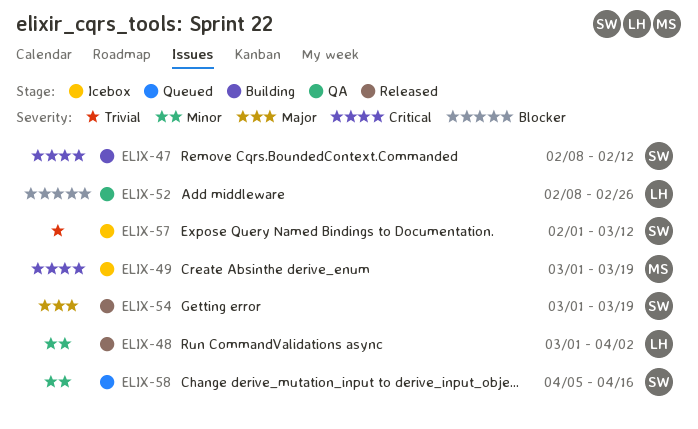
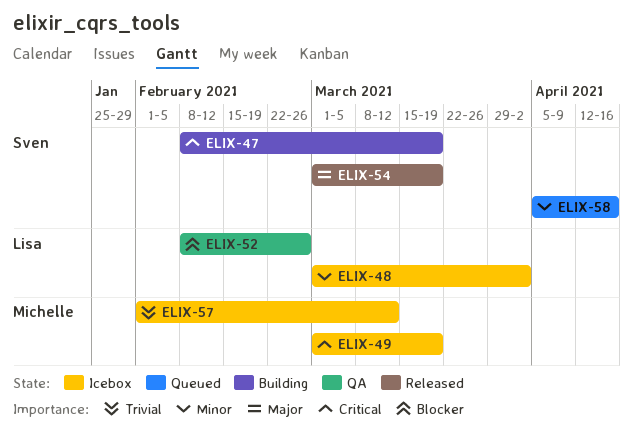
ELIX-47, due: Feb 12 -> Mar 19
ELIX-48, status: Released -> Icebox
ELIX-57, owner: Sven -> Michelle

